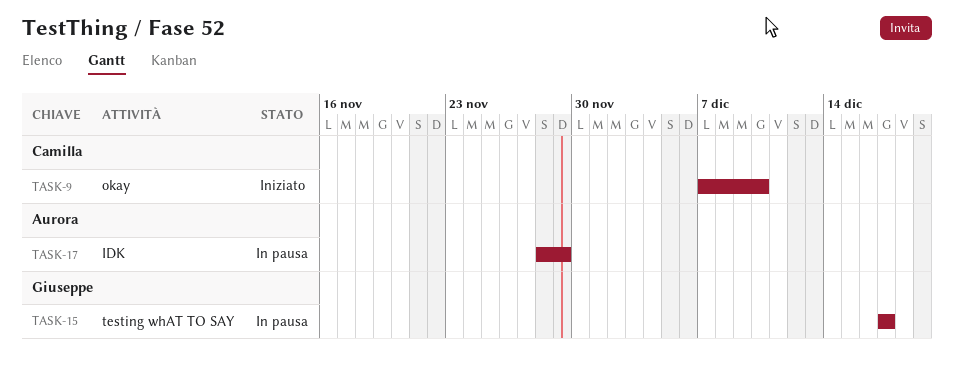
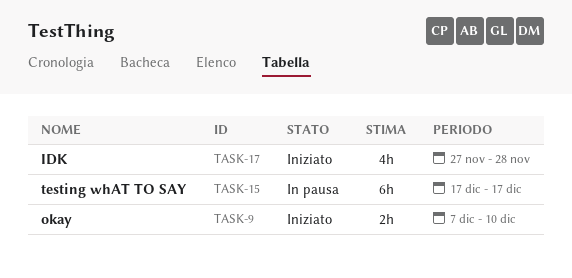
TASK-17, status: In pausa -> Iniziato
TASK-17, start: Nov 28 -> Nov 27
TASK-17, due: Nov 29 -> Nov 28

